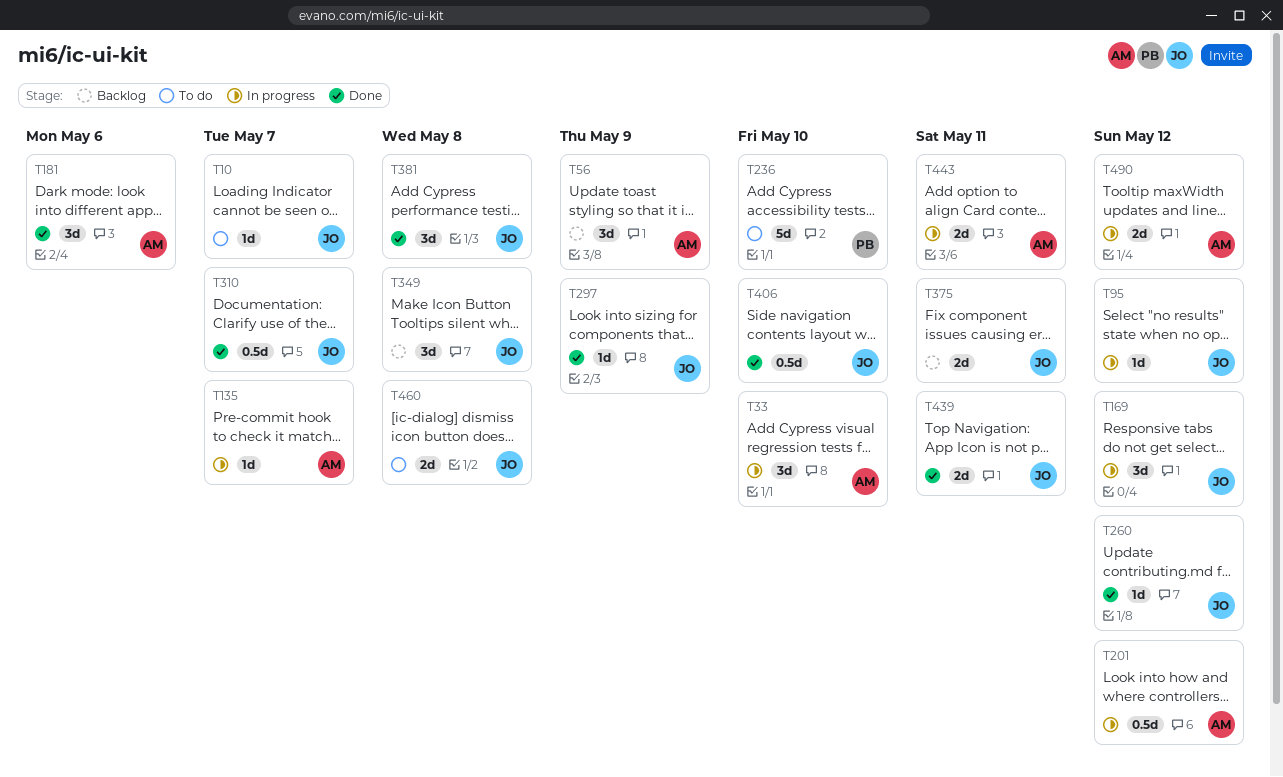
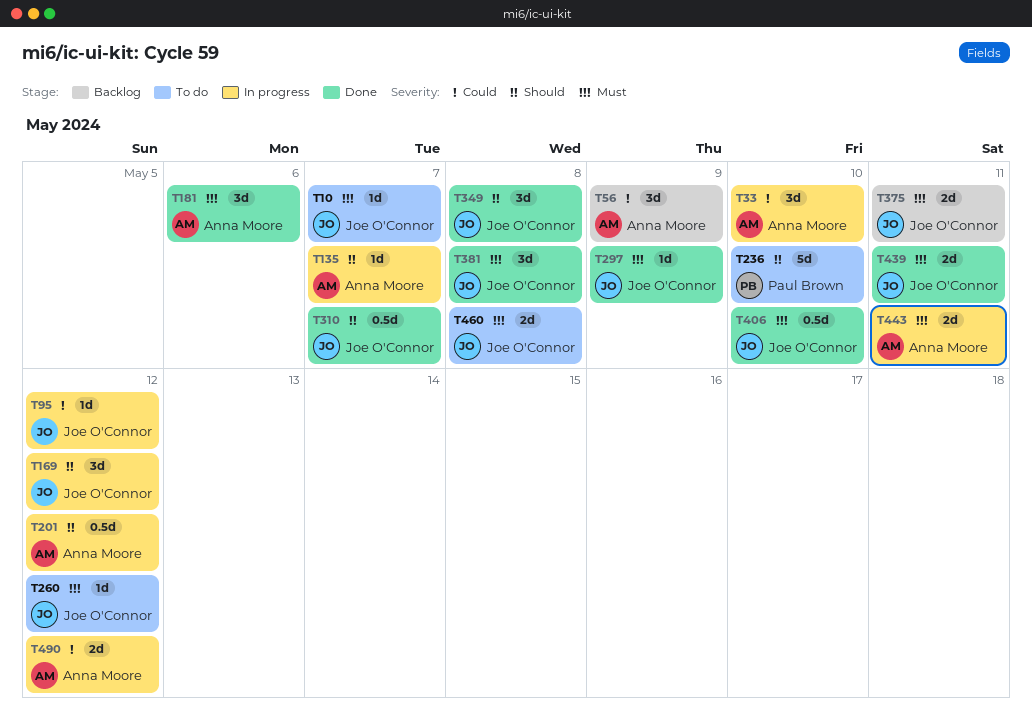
T260, status: Done -> To do
T349, status: Backlog -> Done

